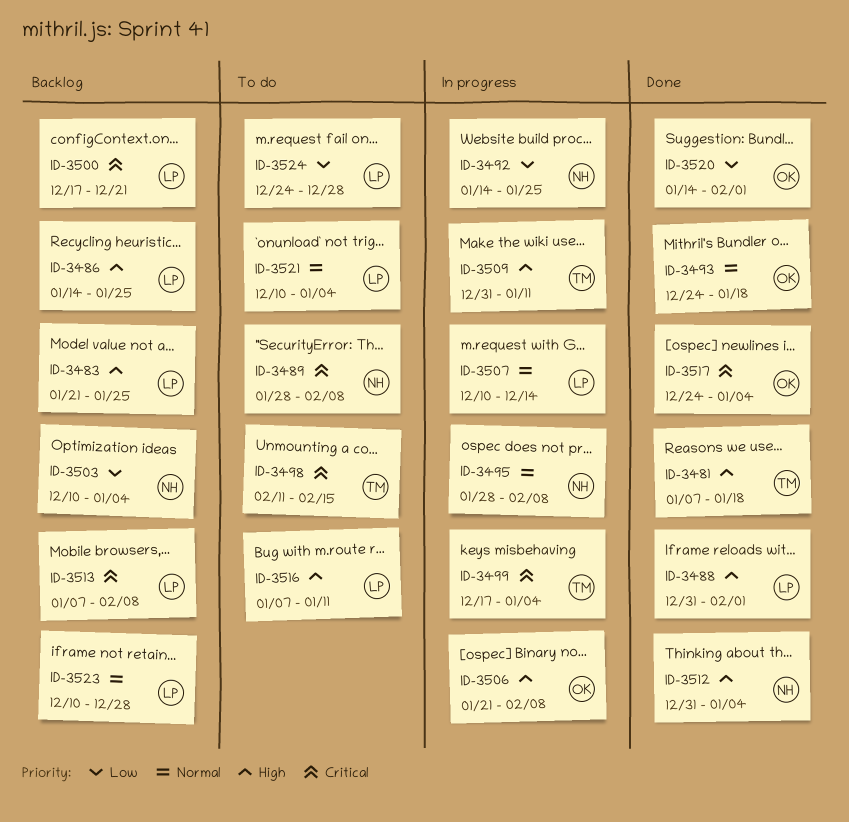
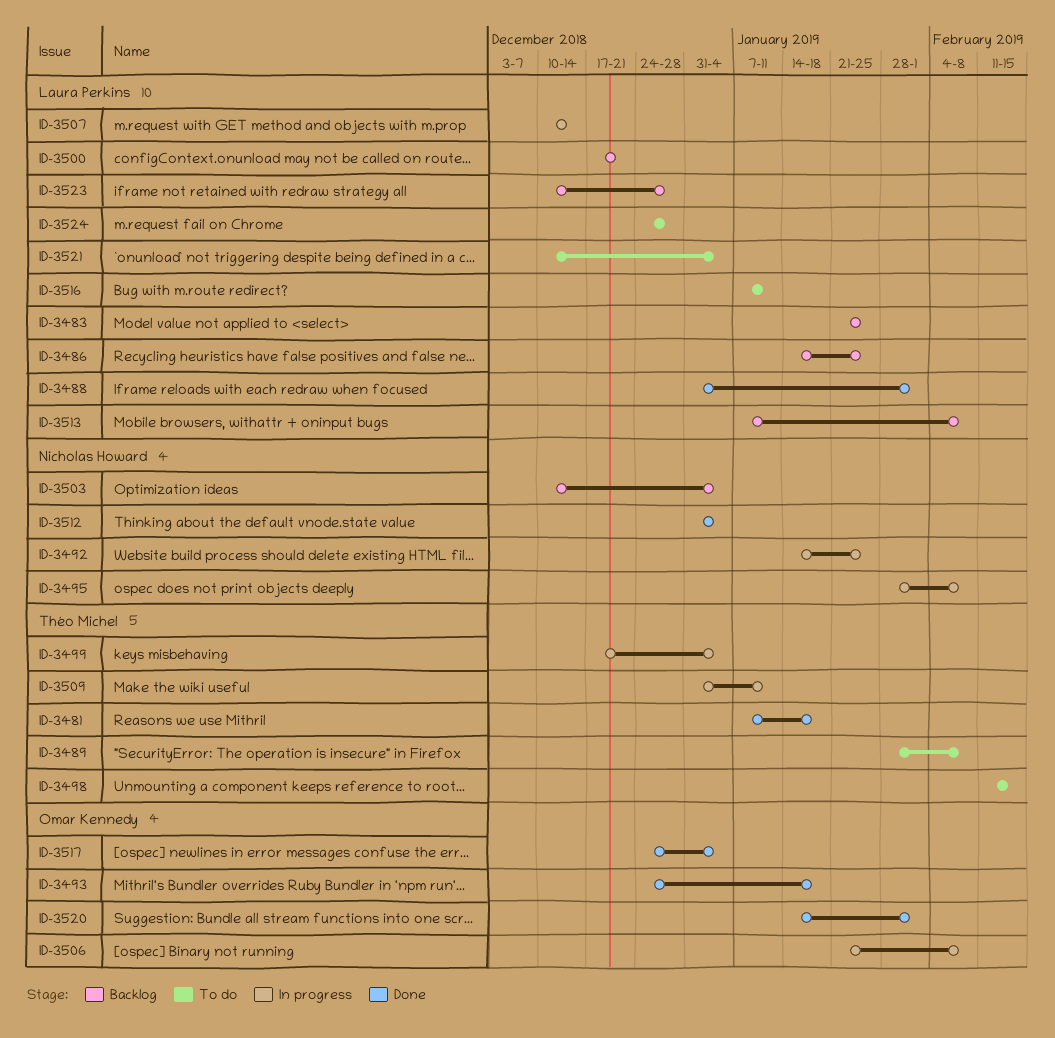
ID-3489, owner: Nicholas Howard -> Théo Michel

